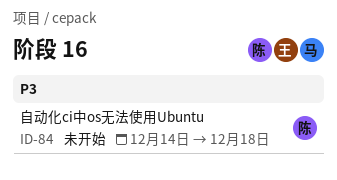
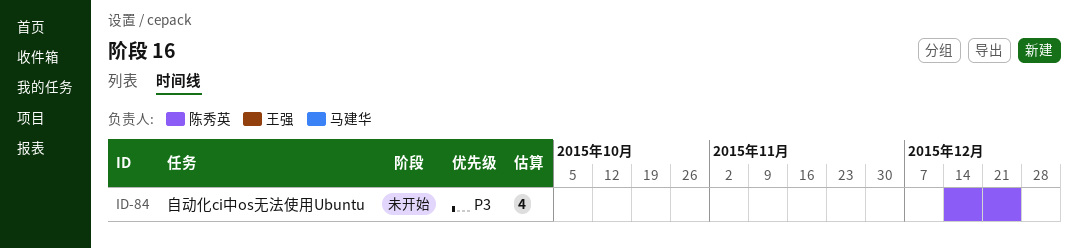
ID-84, due: Dec 18 -> Dec 25

